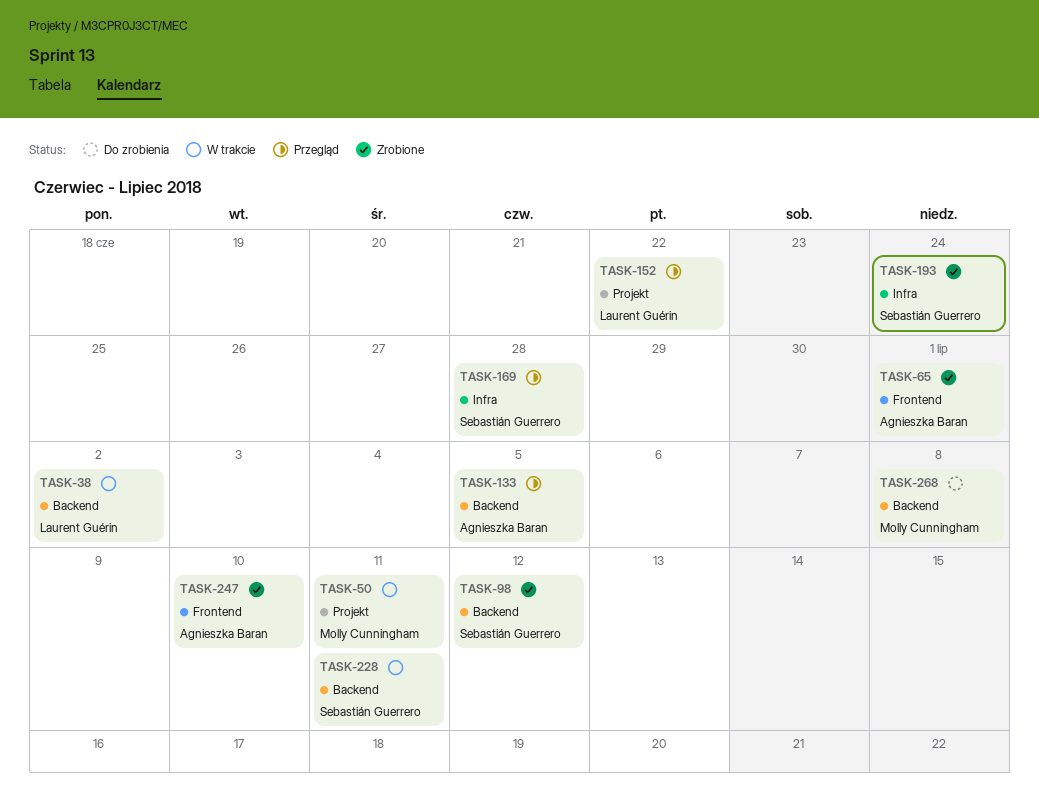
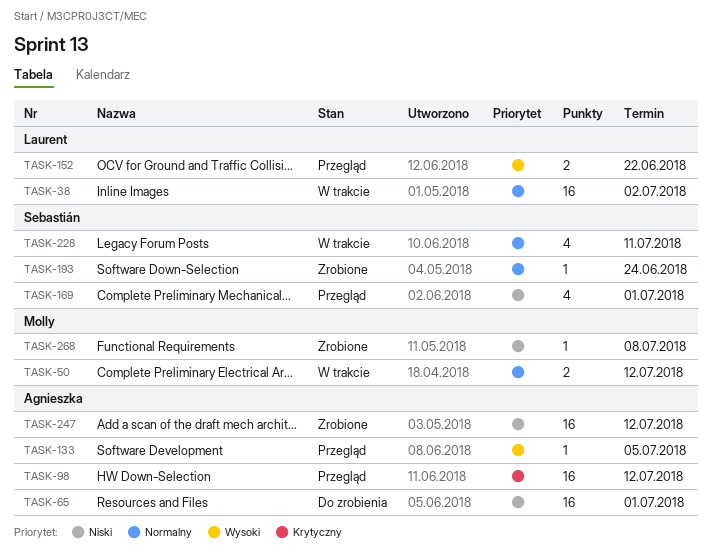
TASK-50, due: Jul 11 -> Jul 12
TASK-65, status: Zrobione -> Do zrobienia
TASK-98, status: Zrobione -> Przegląd
TASK-98, owner: Sebastián Guerrero -> Agnieszka Baran
TASK-169, due: Jun 28 -> Jul 1
TASK-247, due: Jul 10 -> Jul 12
TASK-268, status: Do zrobienia -> Zrobione

